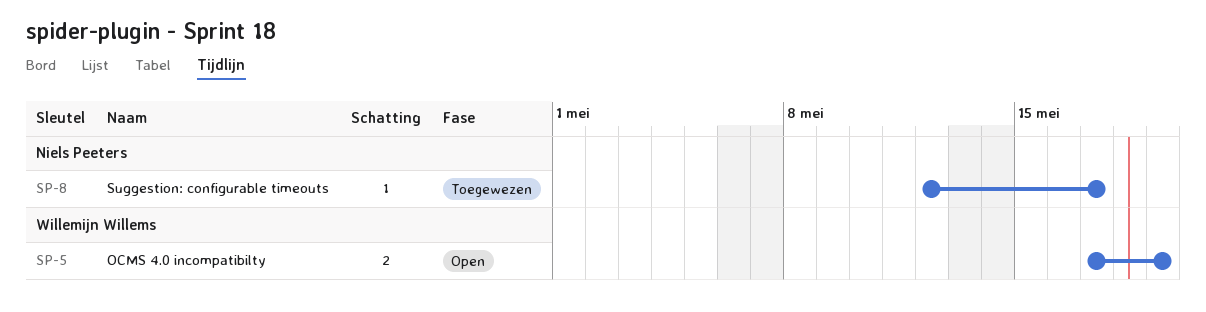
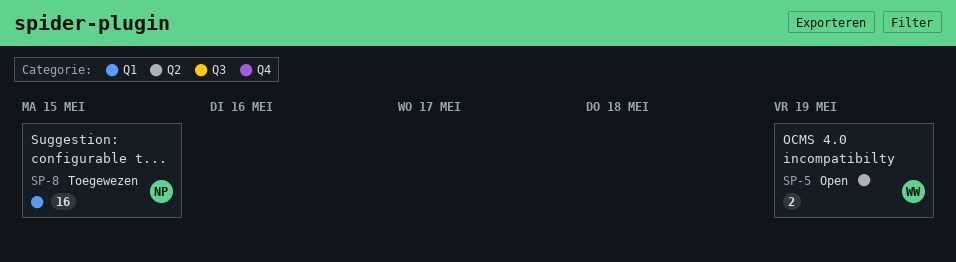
SP-8, estimate: 1 -> 16
SP-8, due: May 17 -> May 15

